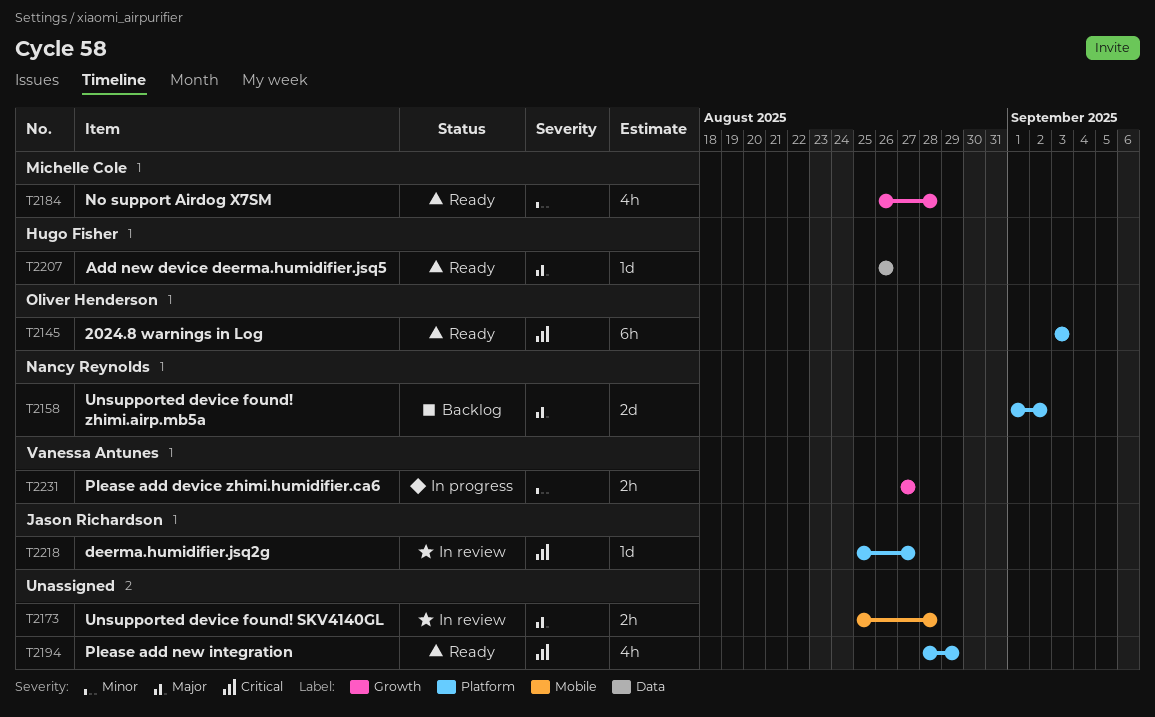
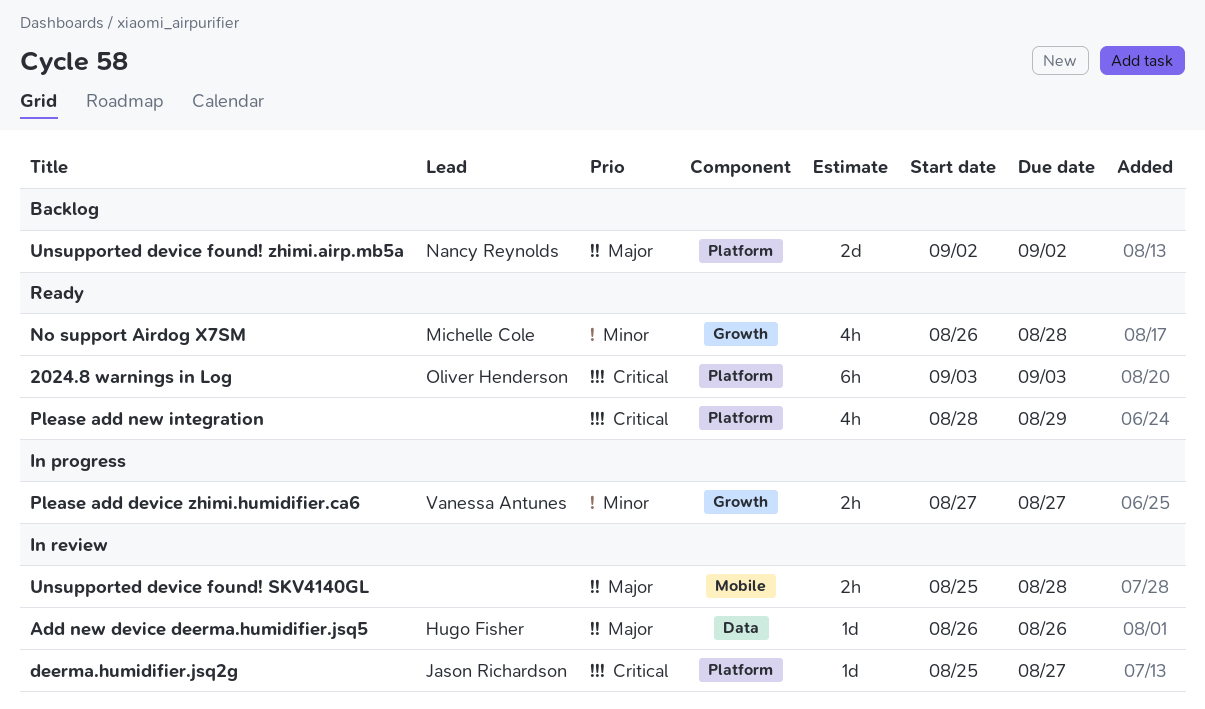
Add new device deerma.humidifier.jsq5, status: Ready -> In review
Unsupported device found! zhimi.airp.mb5a, start: Sep 1 -> Sep 2

